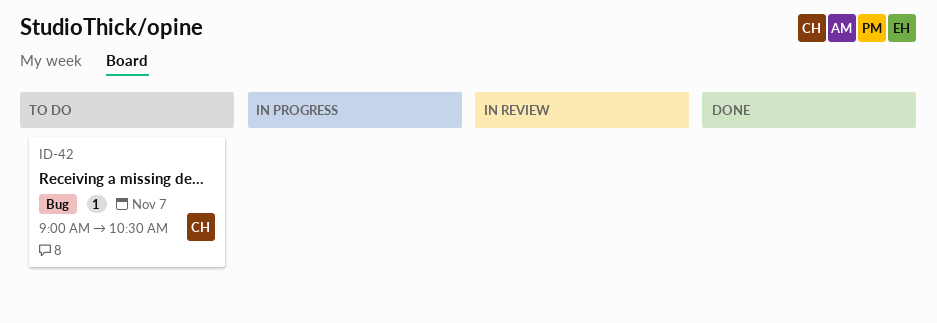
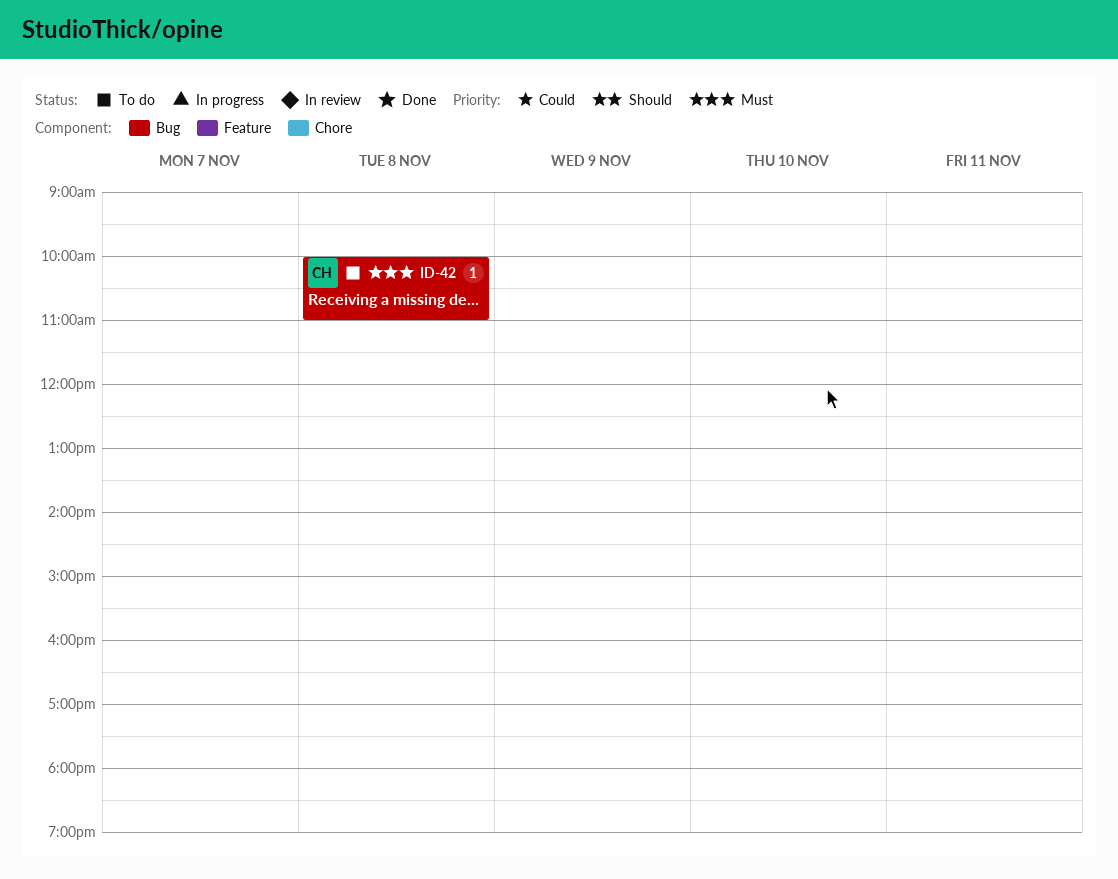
ID-42, day: Nov 7 -> Nov 8
ID-42, begins: 09:00 -> 10:00
ID-42, ends: 10:30 -> 11:00

